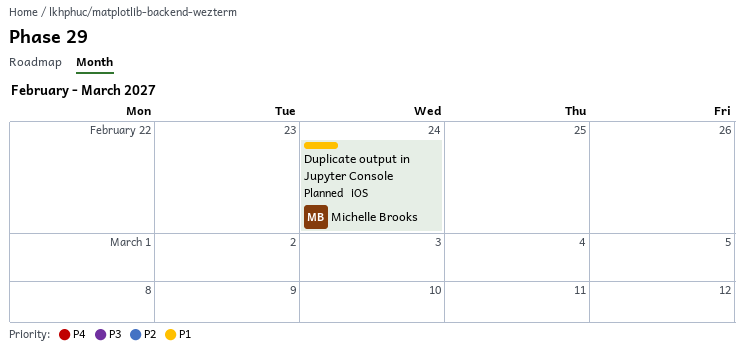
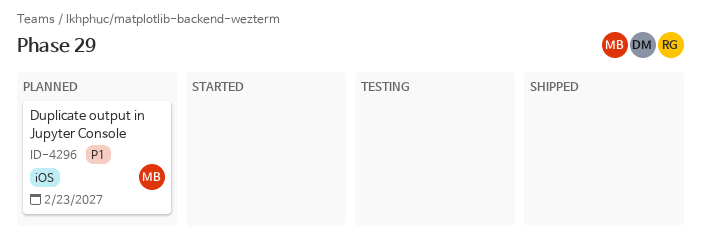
Duplicate output in Jupyter Console, due: Feb 24 -> Feb 23

